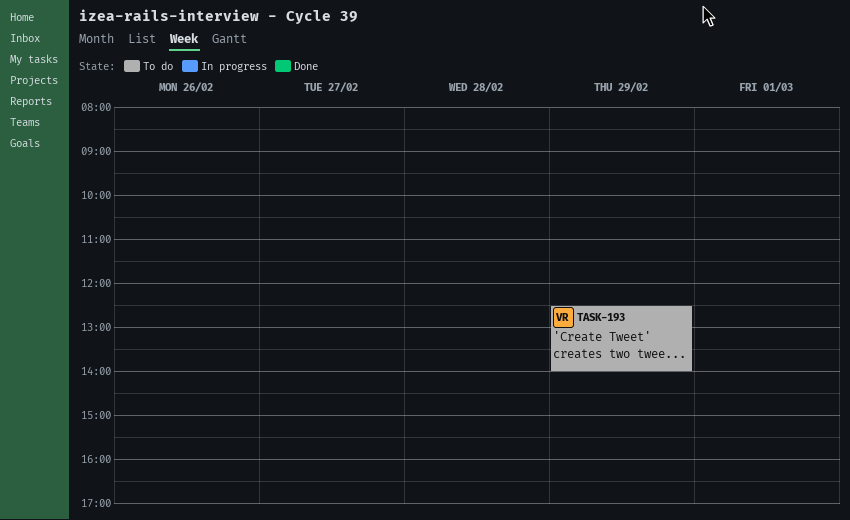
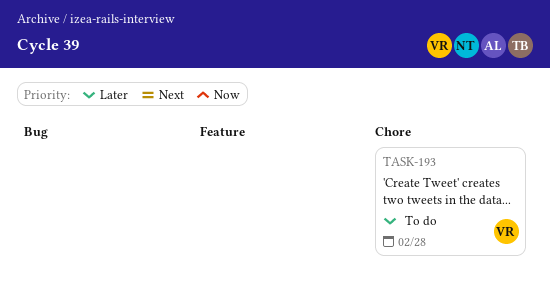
TASK-193, day: Feb 29 -> Feb 28

